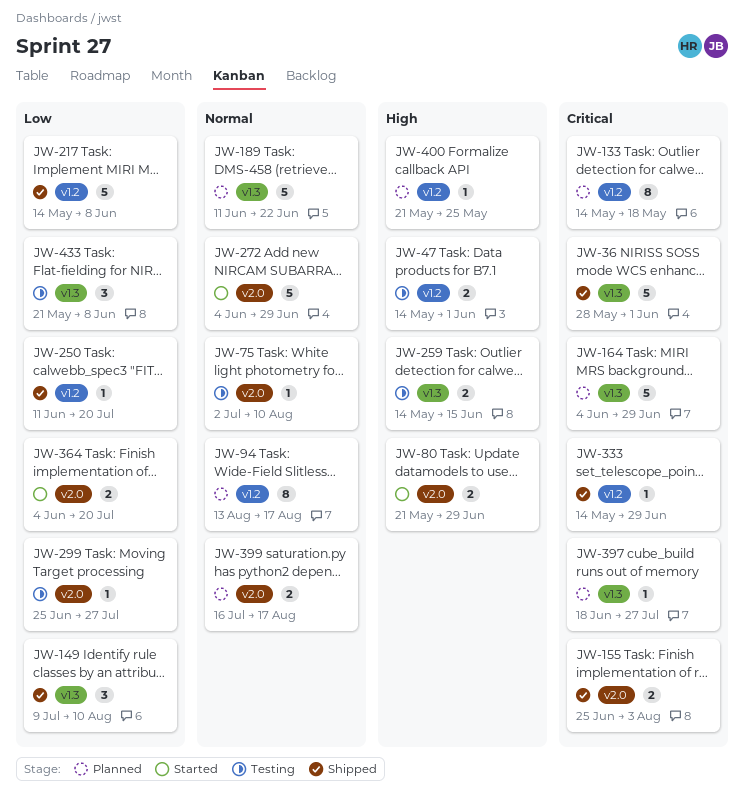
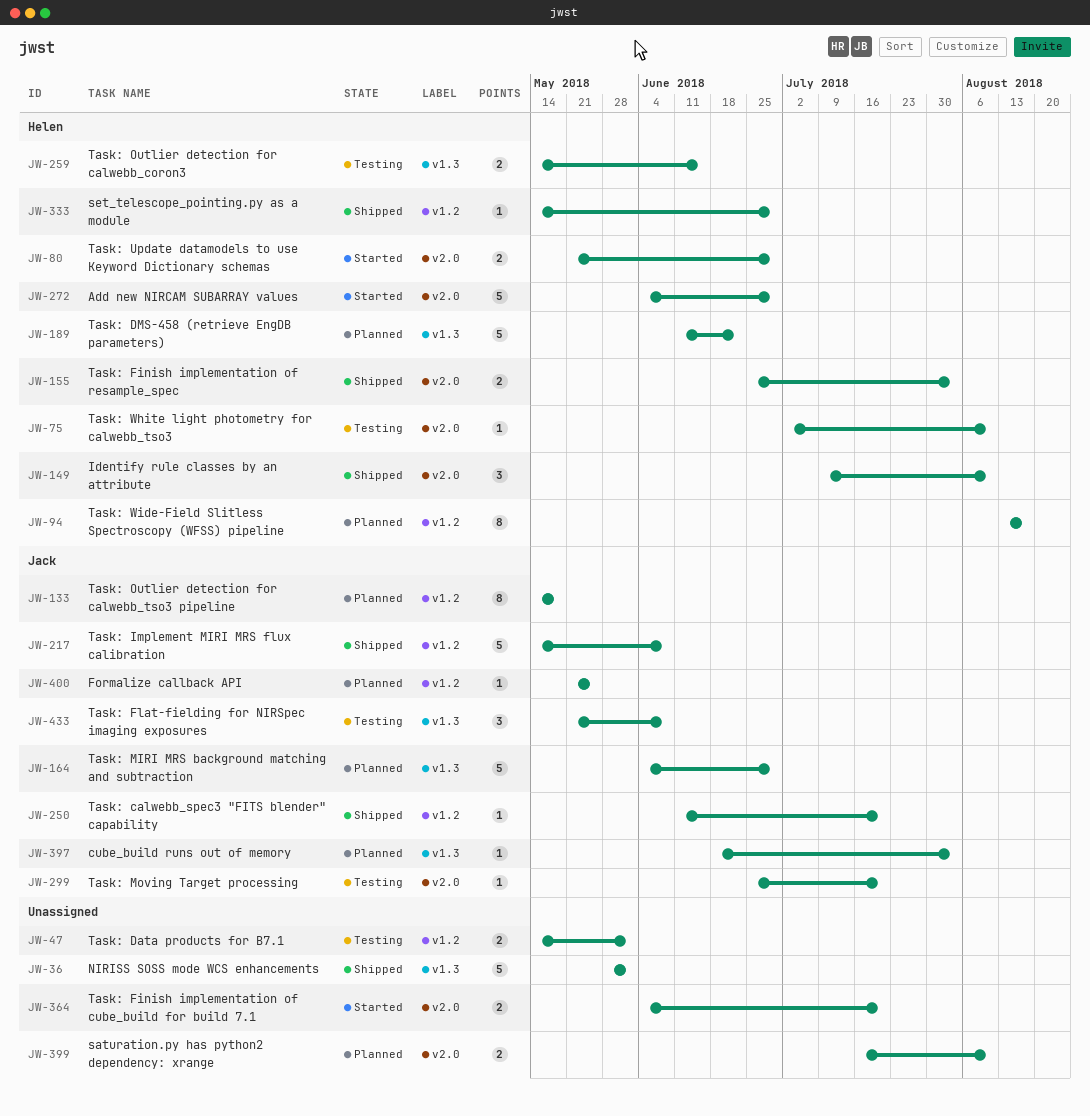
JW-149, label: v1.3 -> v2.0
JW-299, due: Jul 27 -> Jul 20
JW-397, due: Jul 27 -> Aug 3
JW-399, due: Aug 17 -> Aug 10

